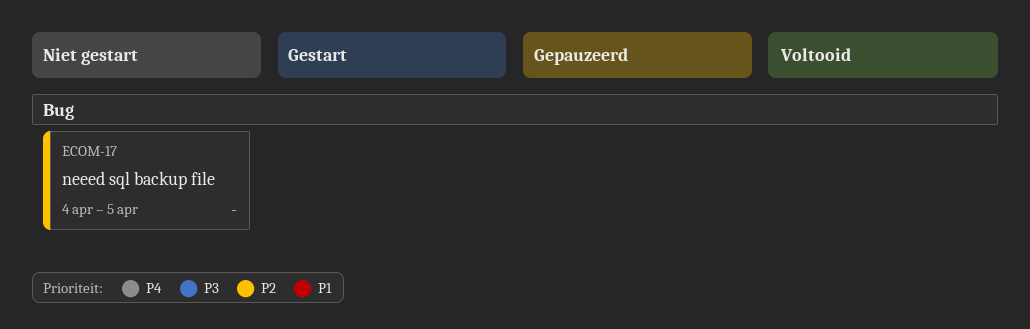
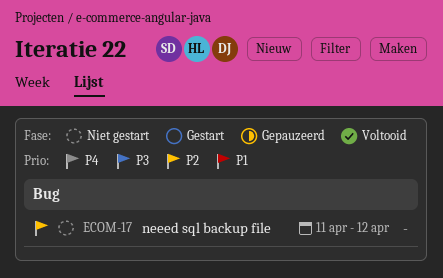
ECOM-17, start: Apr 4 -> Apr 11
ECOM-17, due: Apr 5 -> Apr 12

